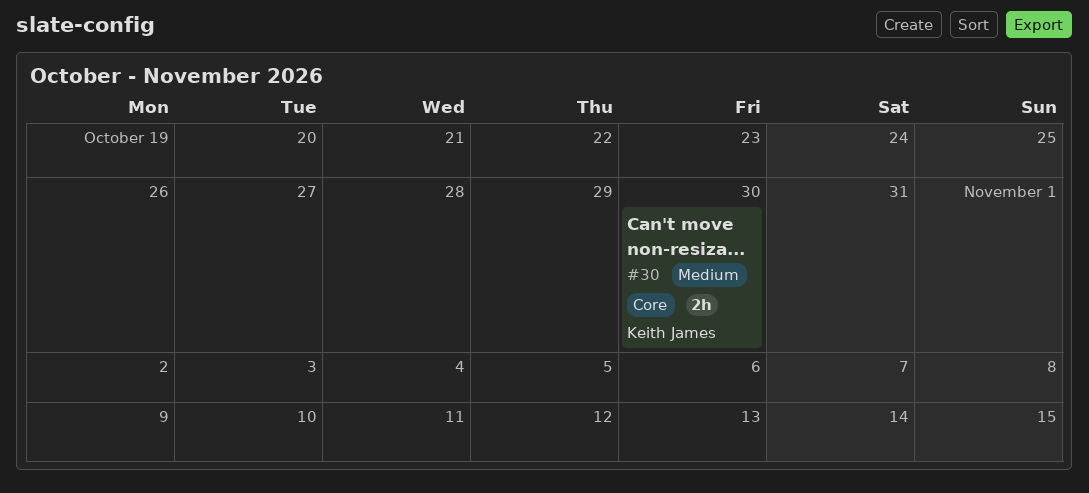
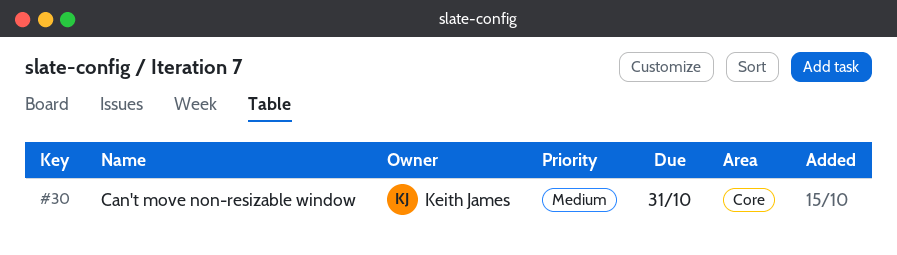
#30, due: Oct 30 -> Oct 31

